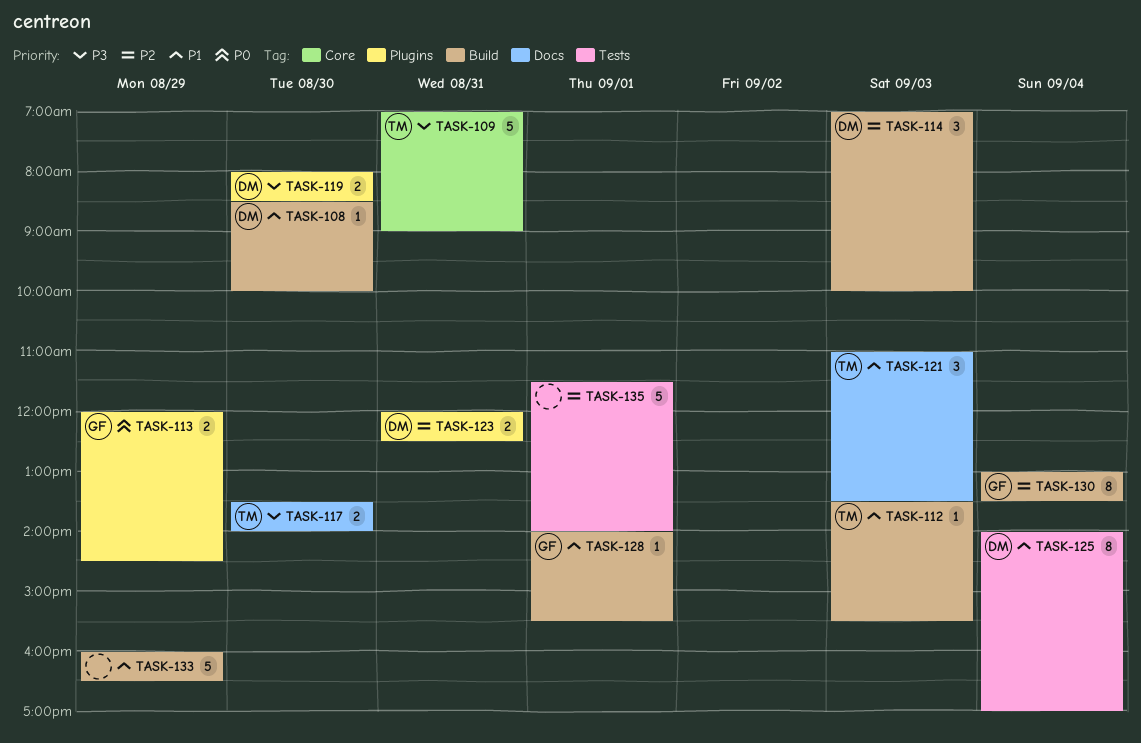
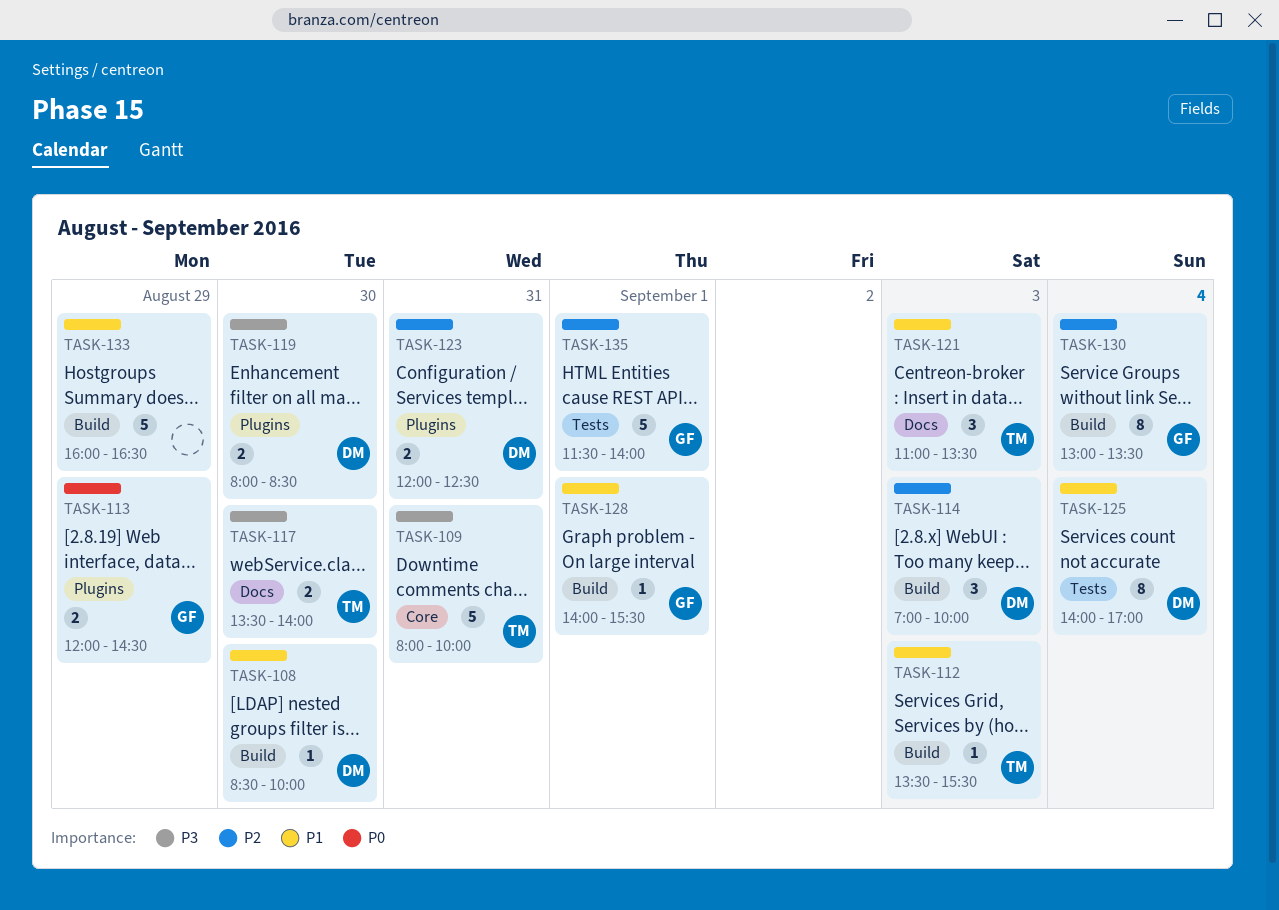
TASK-109, begins: 07:00 -> 08:00
TASK-109, ends: 09:00 -> 10:00
TASK-135, owner: none -> GF

